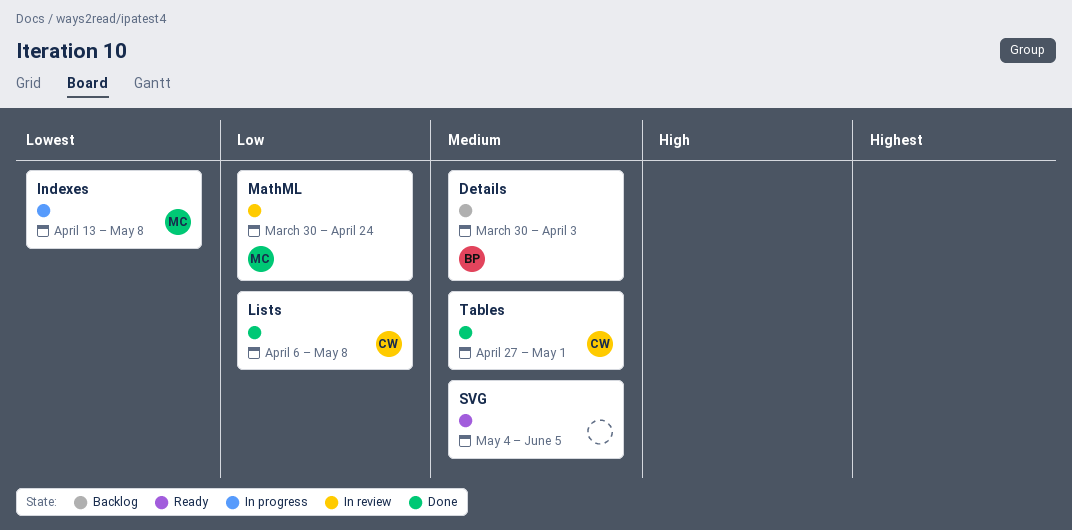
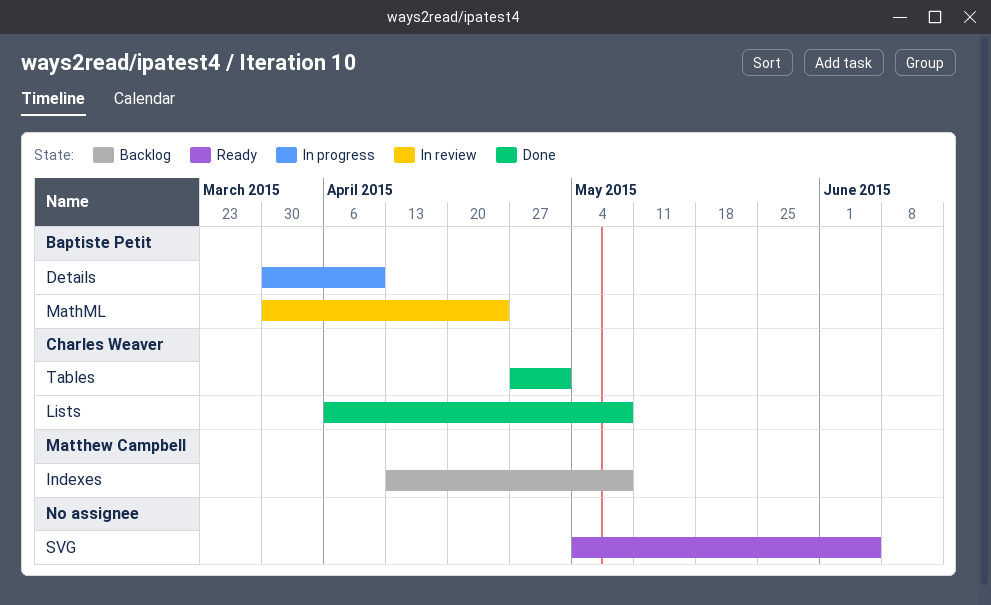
Details, status: Backlog -> In progress
Details, due: Apr 3 -> Apr 10
Indexes, status: In progress -> Backlog
MathML, owner: Matthew Campbell -> Baptiste Petit

